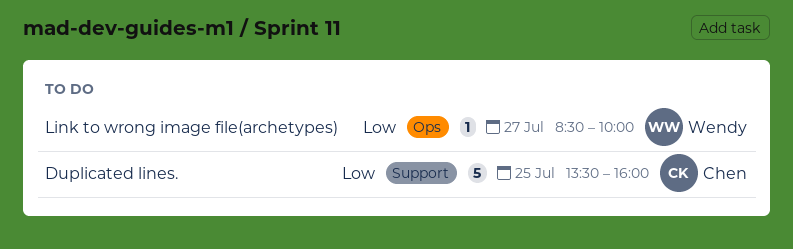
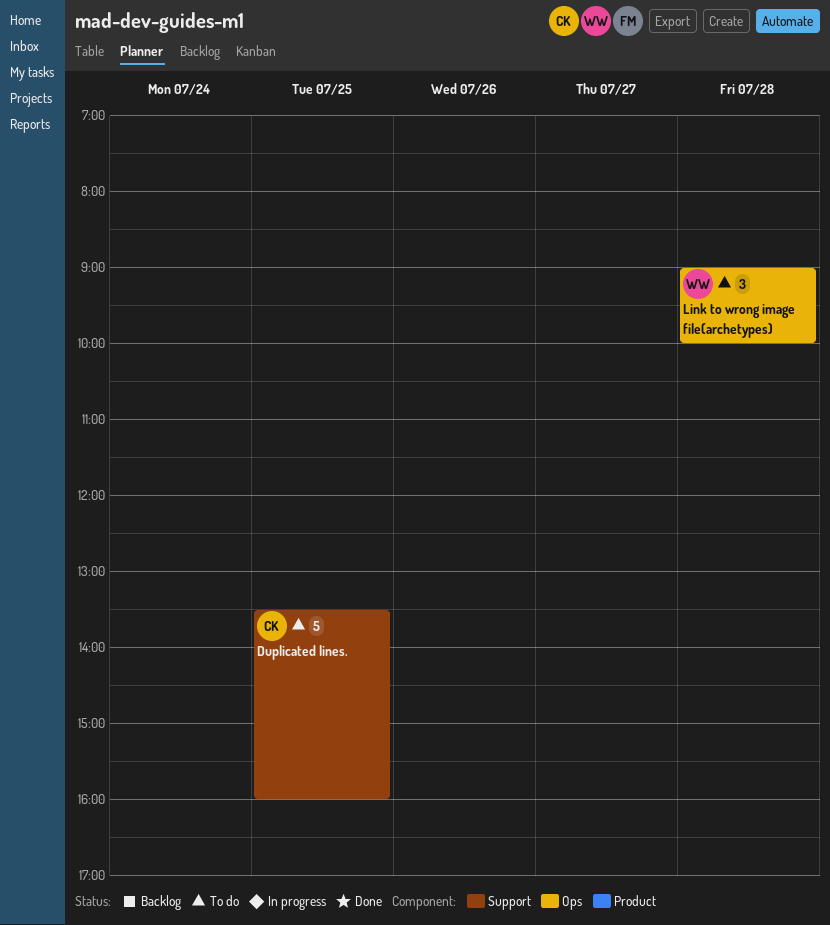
Link to wrong image file(archetypes), estimate: 1 -> 3
Link to wrong image file(archetypes), day: Jul 27 -> Jul 28
Link to wrong image file(archetypes), begins: 08:30 -> 09:00

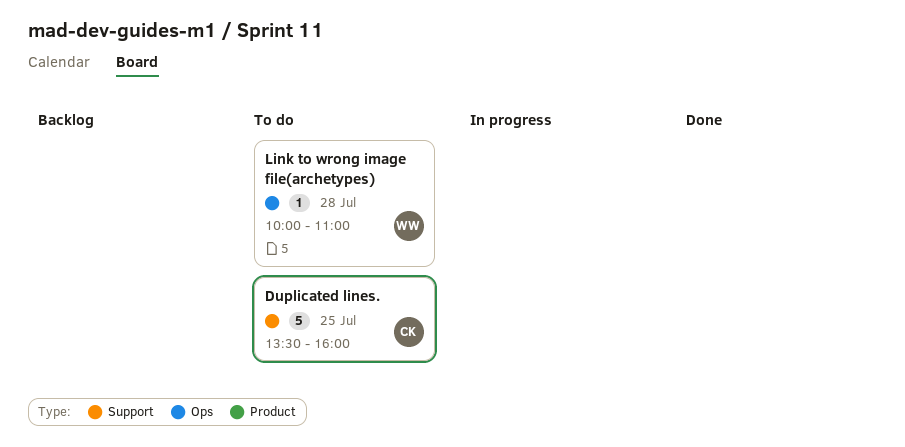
Link to wrong image file(archetypes), estimate: 3 -> 1
Link to wrong image file(archetypes), begins: 09:00 -> 10:00
Link to wrong image file(archetypes), ends: 10:00 -> 11:00

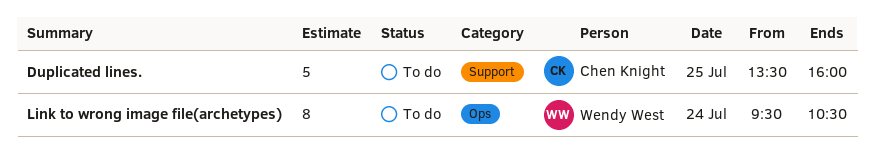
Link to wrong image file(archetypes), estimate: 1 -> 8
Link to wrong image file(archetypes), day: Jul 28 -> Jul 24
Link to wrong image file(archetypes), begins: 10:00 -> 09:30
Link to wrong image file(archetypes), ends: 11:00 -> 10:30

